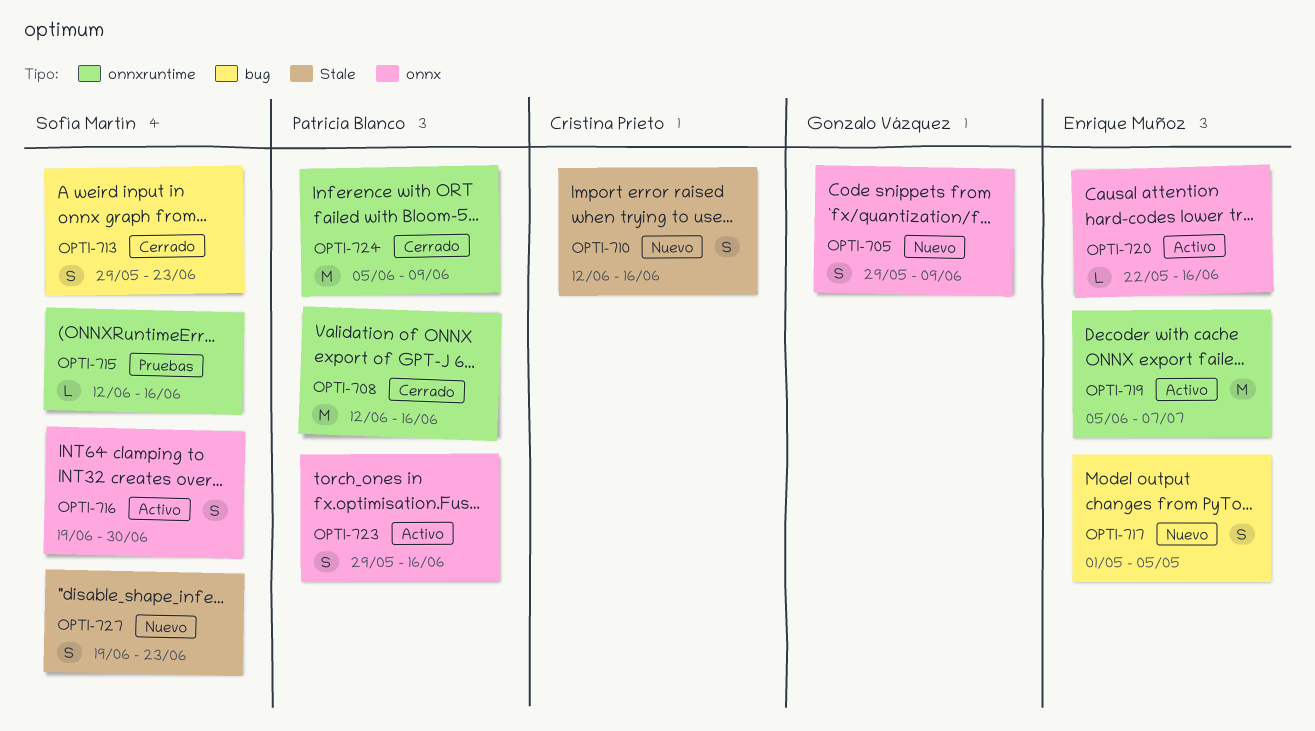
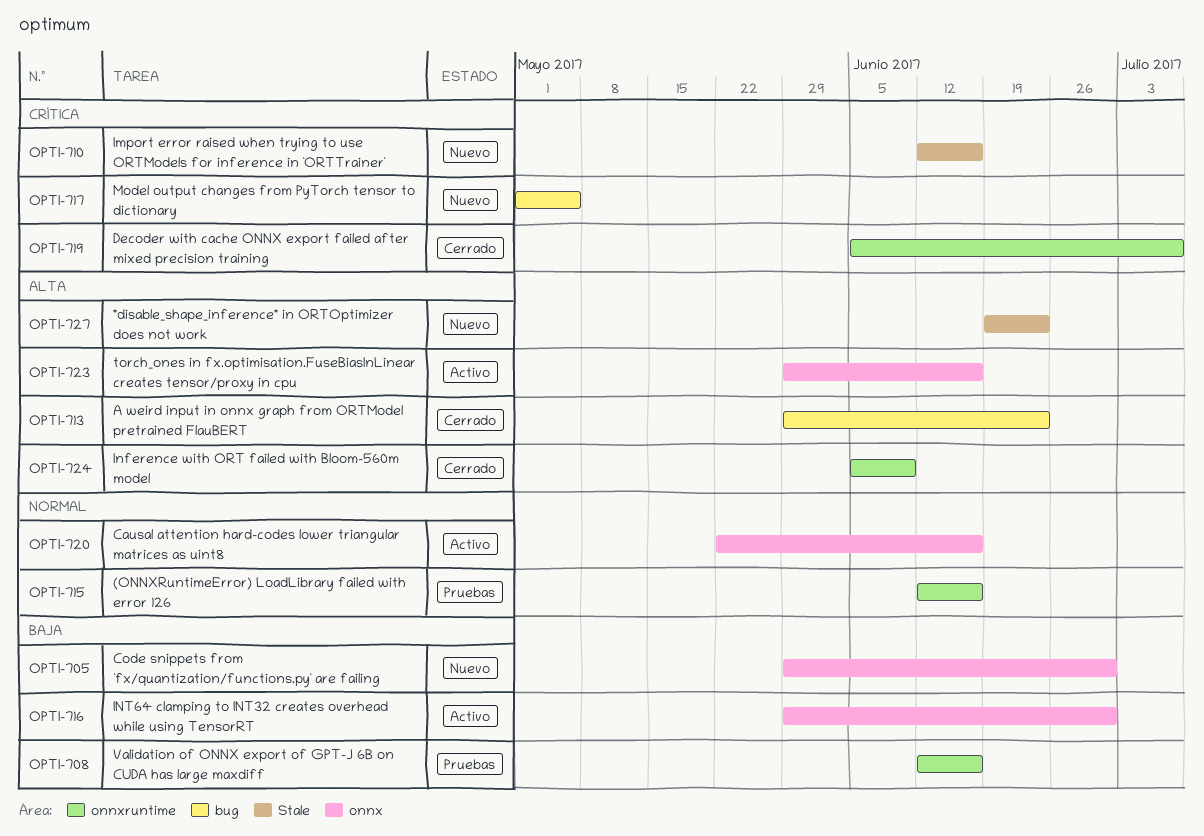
OPTI-705, due: Jun 9 -> Jun 30
OPTI-708, status: Cerrado -> Pruebas
OPTI-716, start: Jun 19 -> May 29
OPTI-719, status: Activo -> Cerrado

